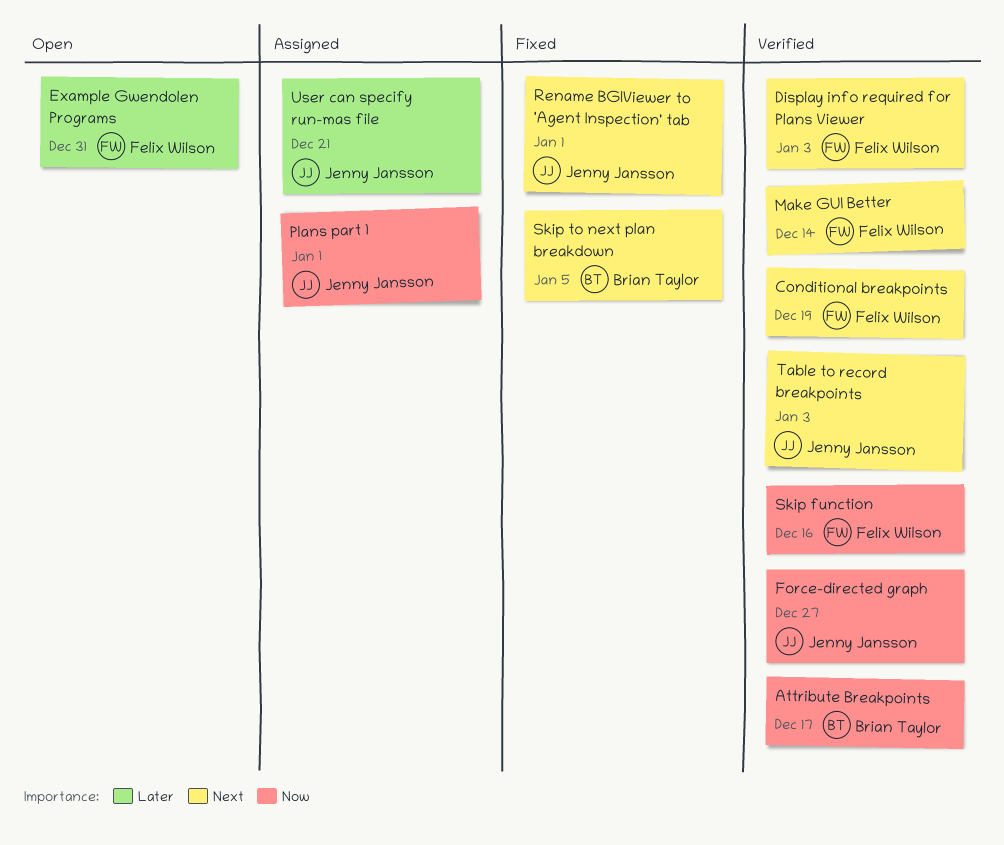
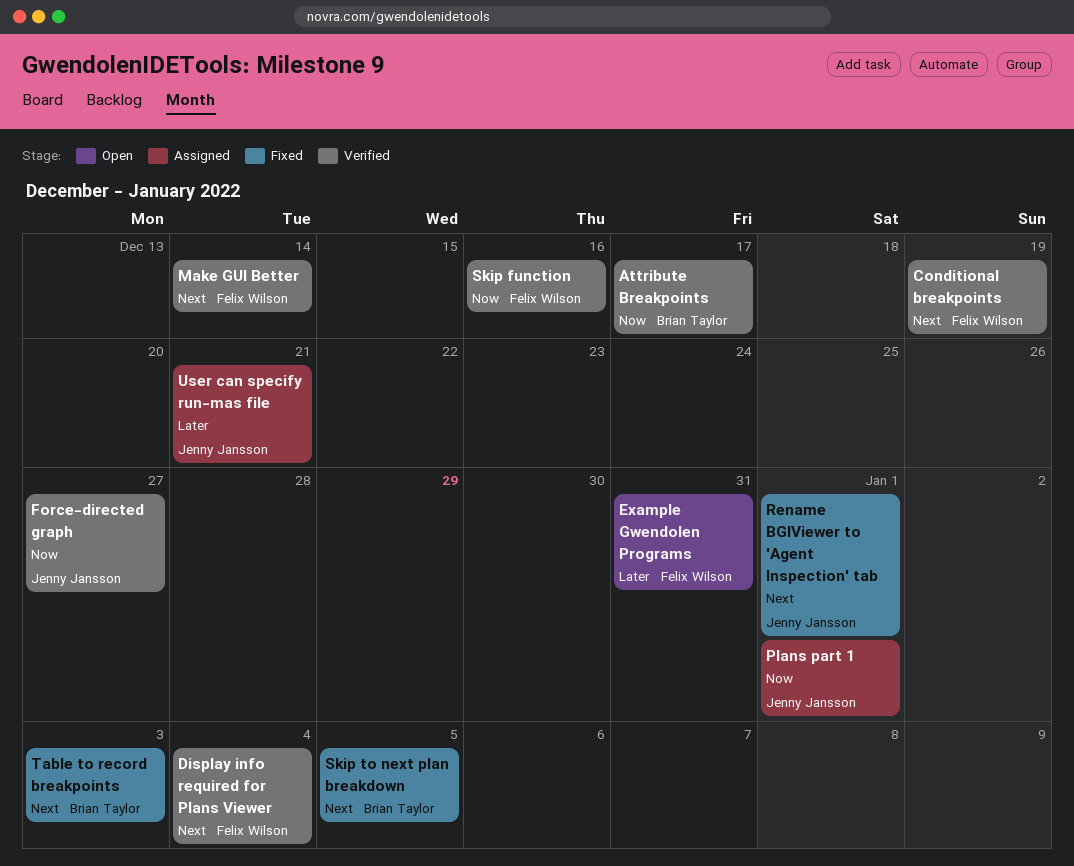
Display info required for Plans Viewer, due: Jan 3 -> Jan 4
Table to record breakpoints, status: Verified -> Fixed
Table to record breakpoints, owner: Jenny Jansson -> Brian Taylor

